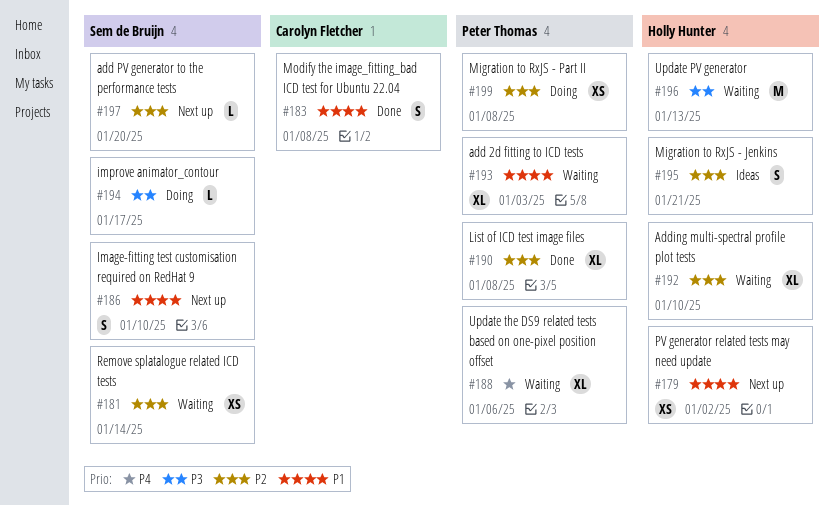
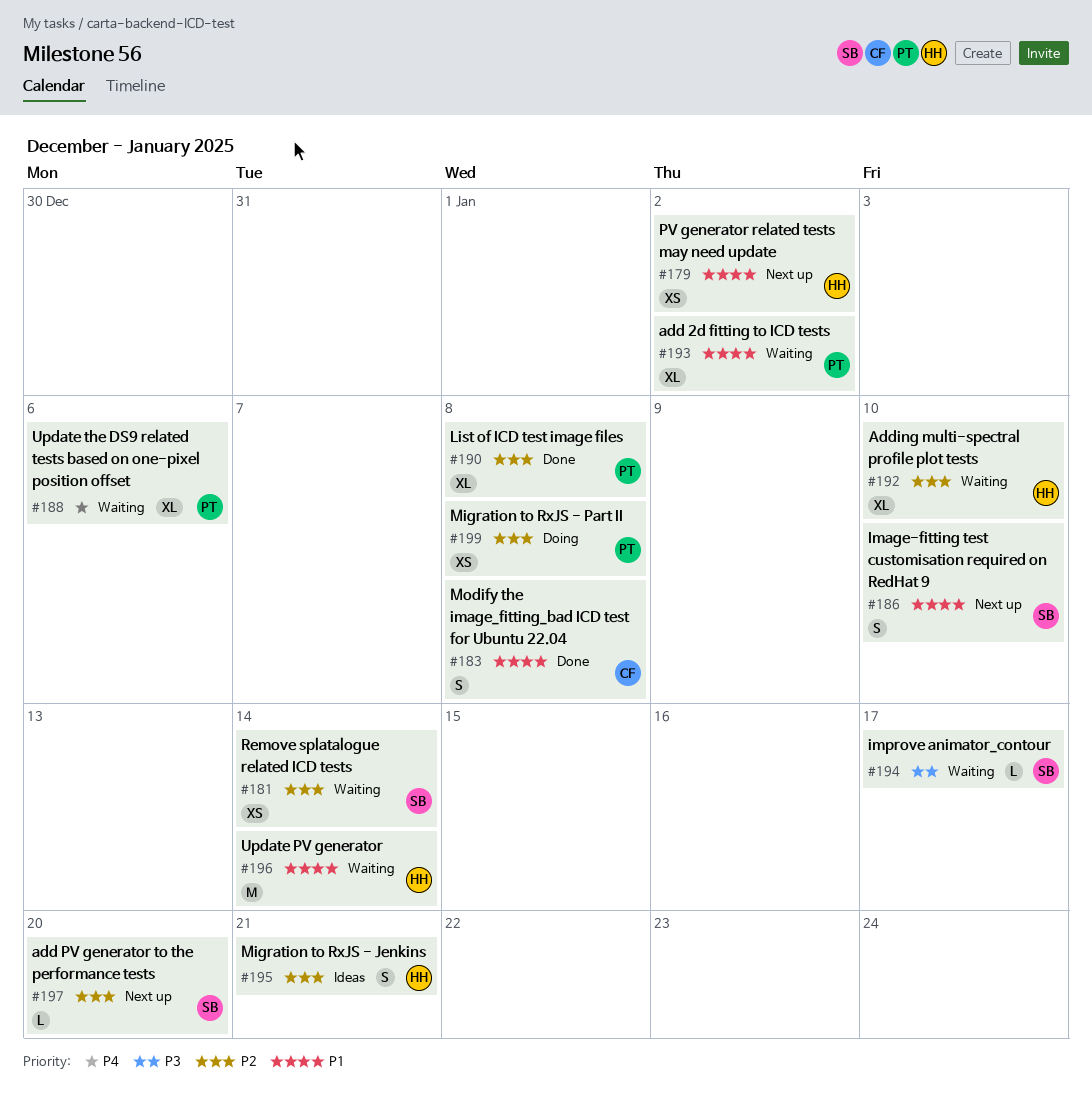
#193, due: Jan 3 -> Jan 2
#194, status: Doing -> Waiting
#196, priority: P3 -> P1
#196, due: Jan 13 -> Jan 14

